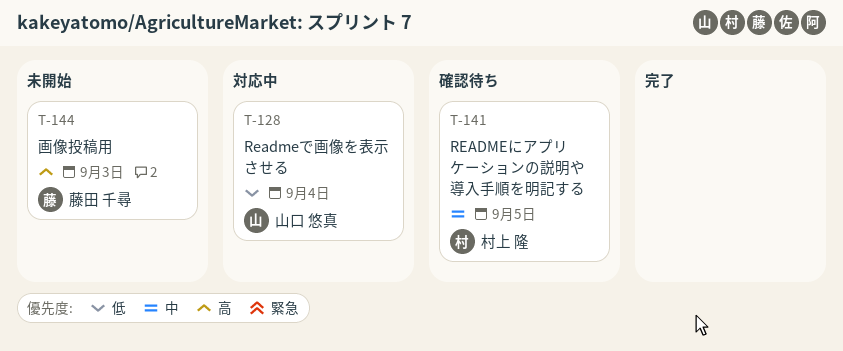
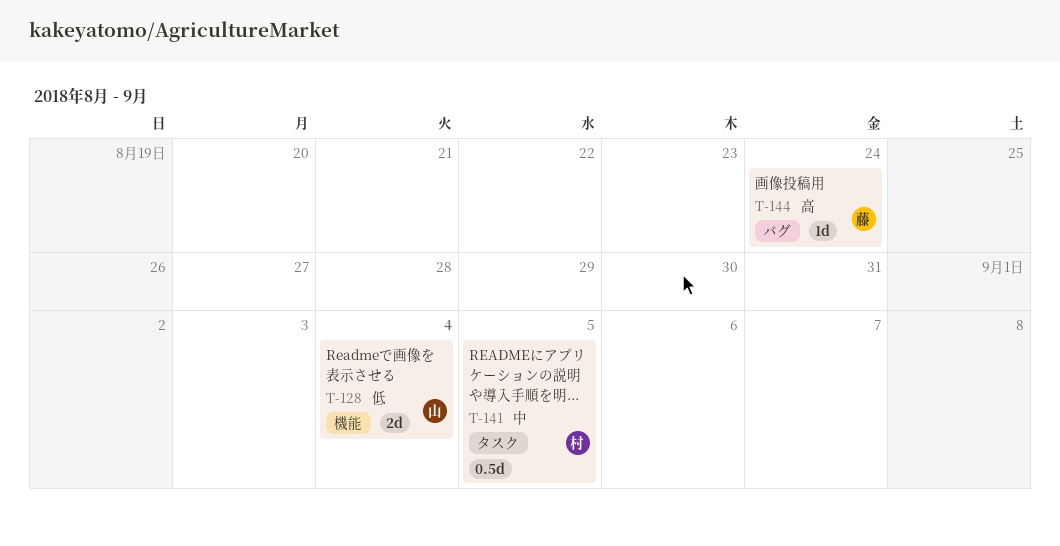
T-144, due: Sep 3 -> Aug 24

